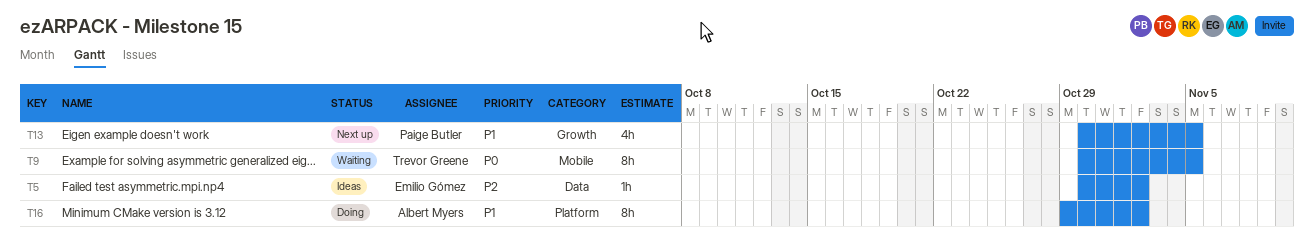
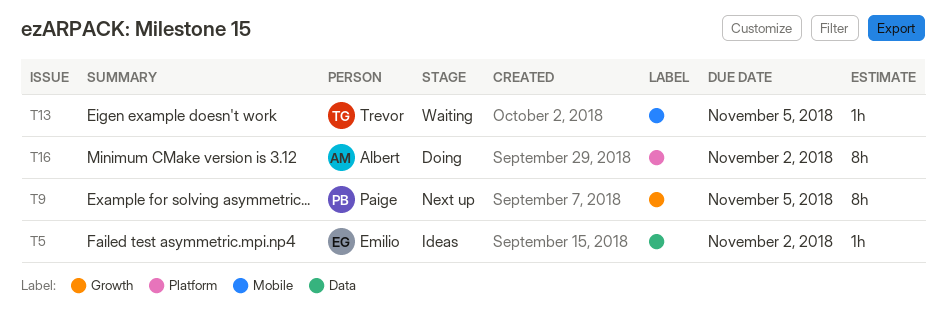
T9, status: Waiting -> Next up
T9, owner: Trevor Greene -> Paige Butler
T9, label: Mobile -> Growth
T13, status: Next up -> Waiting
T13, owner: Paige Butler -> Trevor Greene
T13, label: Growth -> Mobile
T13, estimate: 4h -> 1h

